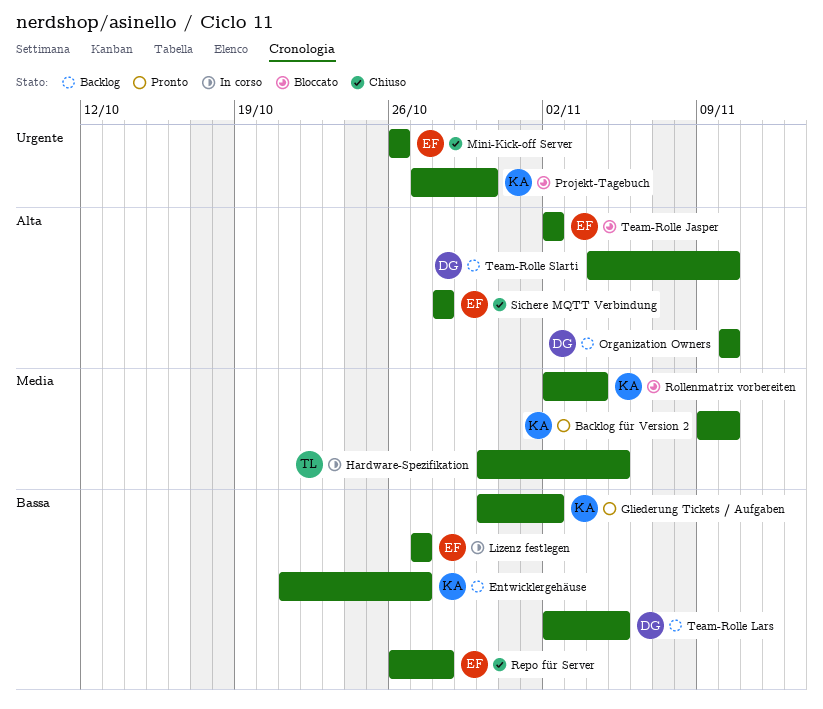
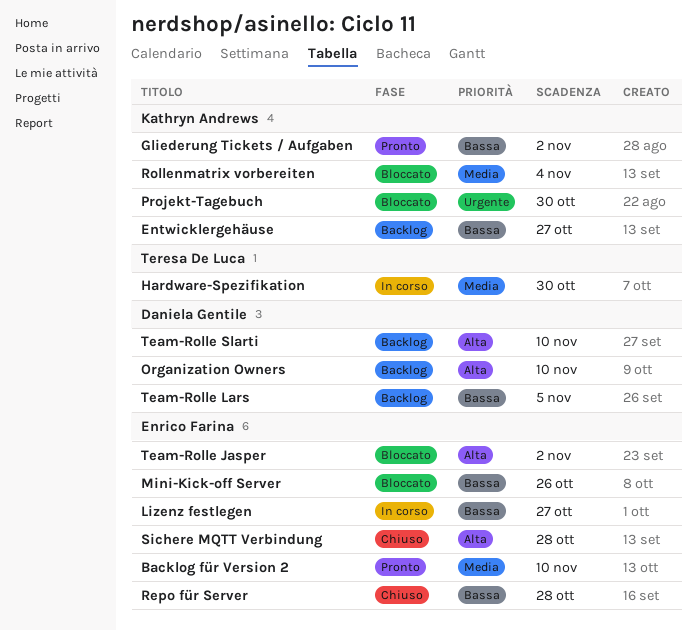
Backlog für Version 2, owner: Kathryn Andrews -> Enrico Farina
Hardware-Spezifikation, due: Nov 5 -> Oct 30
Mini-Kick-off Server, status: Chiuso -> Bloccato
Mini-Kick-off Server, priority: Urgente -> Bassa

